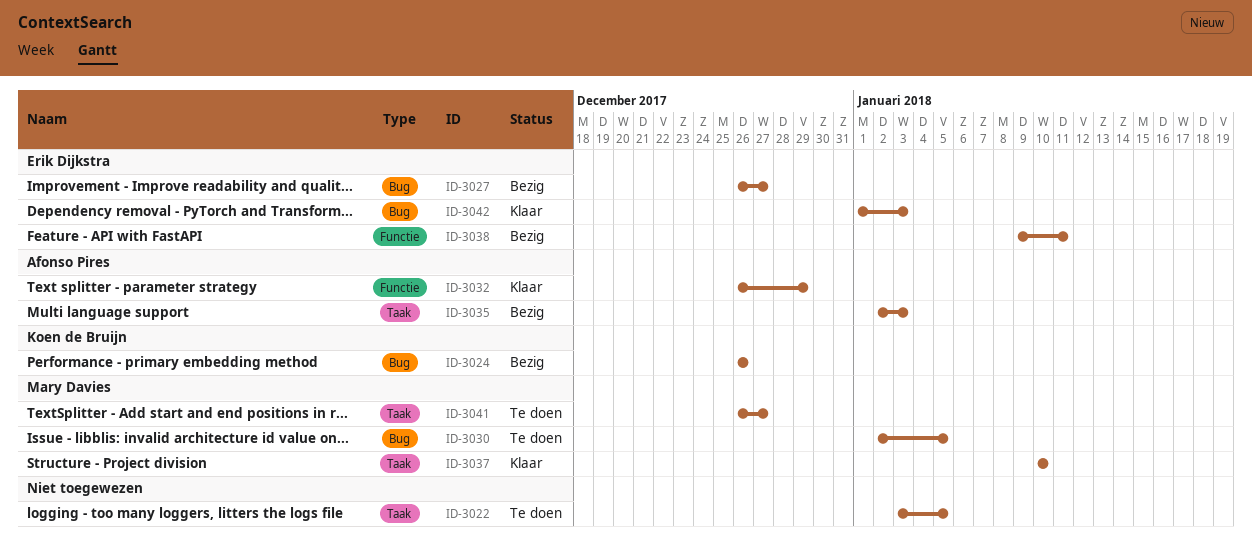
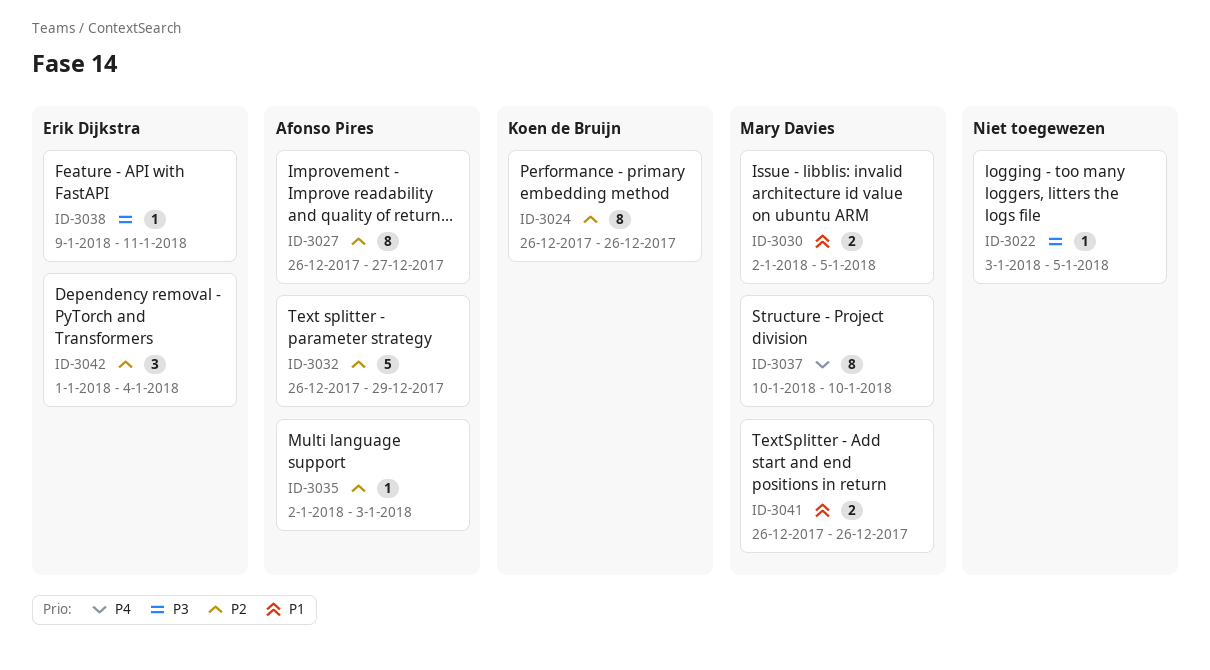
ID-3027, owner: Erik Dijkstra -> Afonso Pires
ID-3041, due: Dec 27 -> Dec 26
ID-3042, due: Jan 3 -> Jan 4

